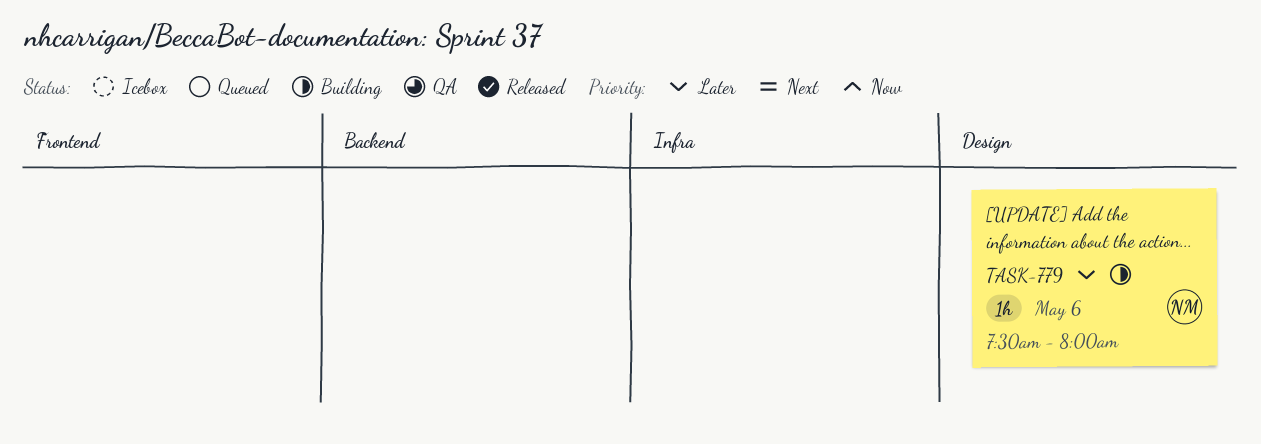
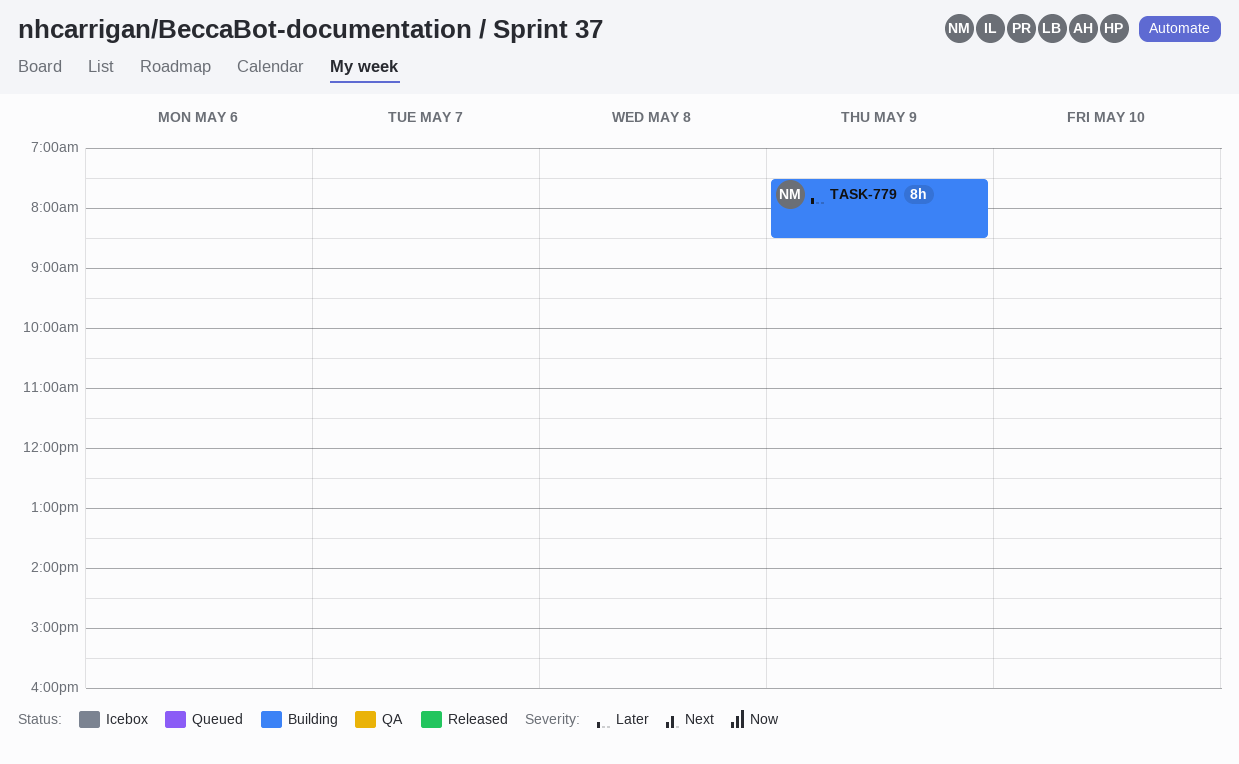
TASK-779, estimate: 1h -> 8h
TASK-779, day: May 6 -> May 9
TASK-779, ends: 08:00 -> 08:30

